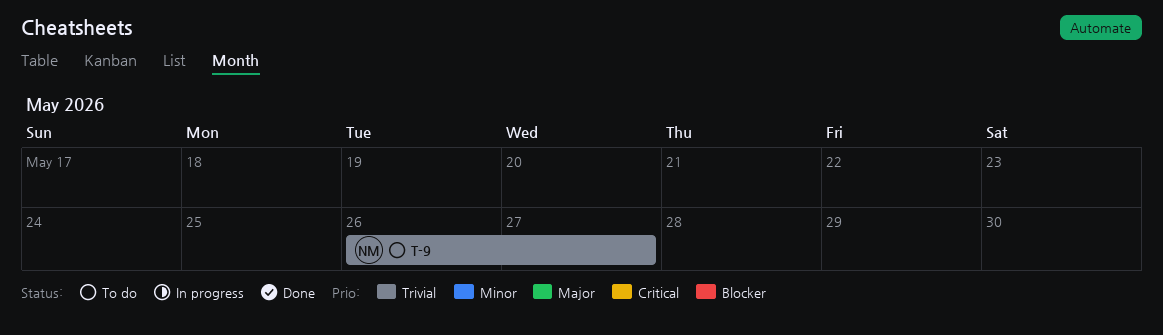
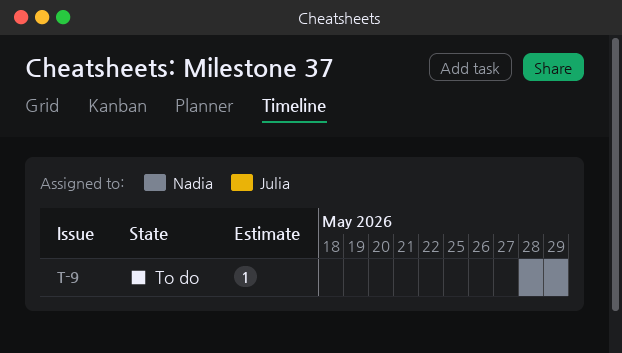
T-9, start: May 26 -> May 28
T-9, due: May 27 -> May 29

